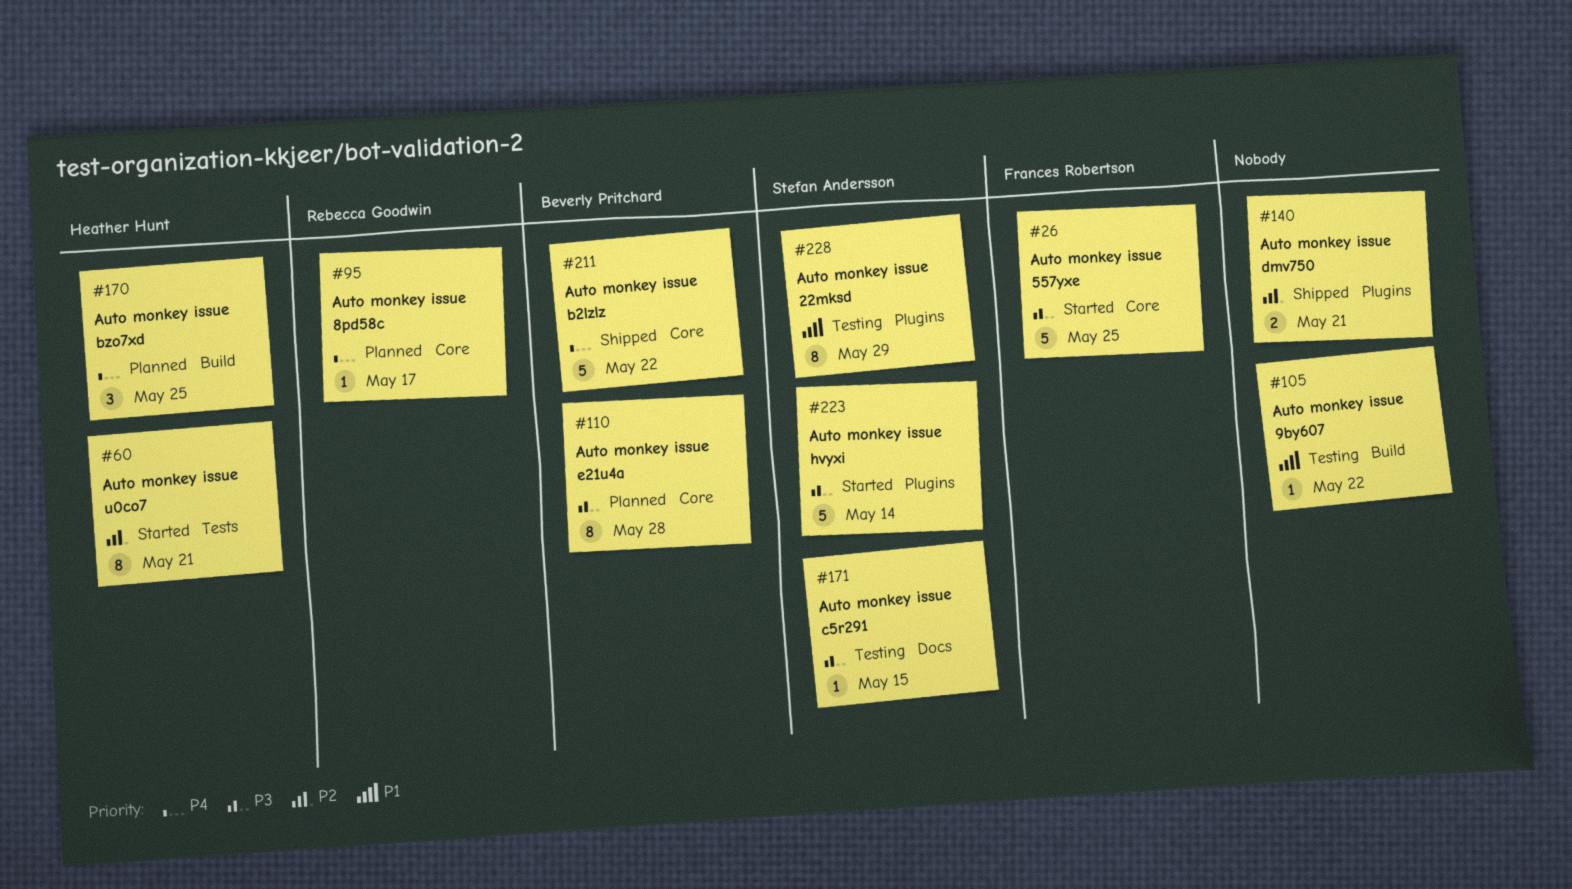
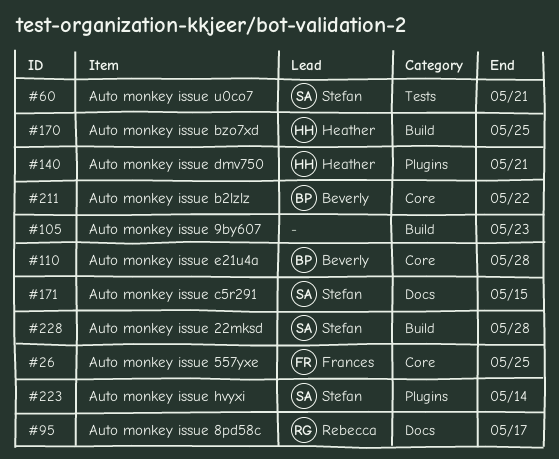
#60, owner: Heather Hunt -> Stefan Andersson
#95, label: Core -> Docs
#105, due: May 22 -> May 23
#140, owner: none -> Heather Hunt
#228, label: Plugins -> Build
#228, due: May 29 -> May 28

